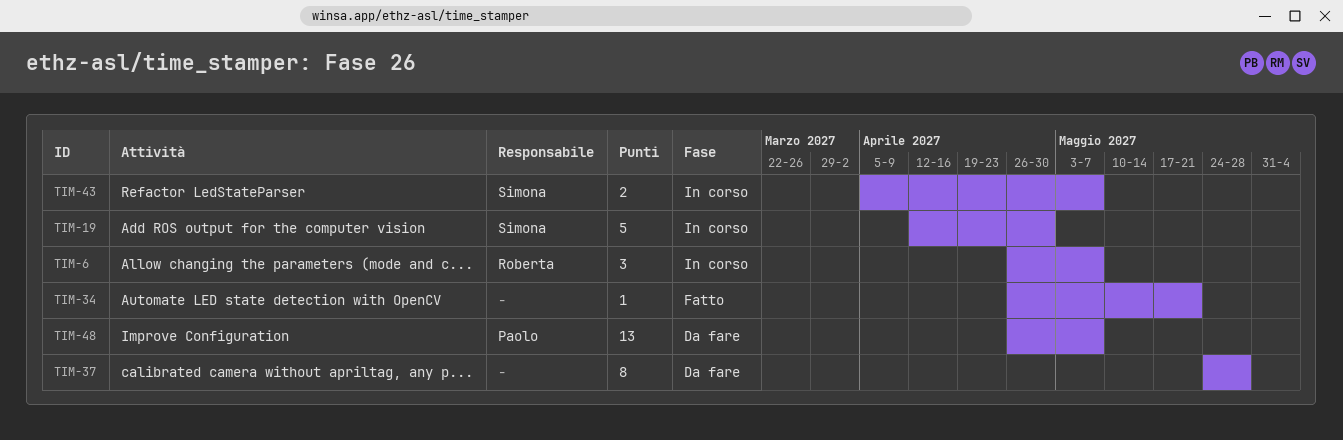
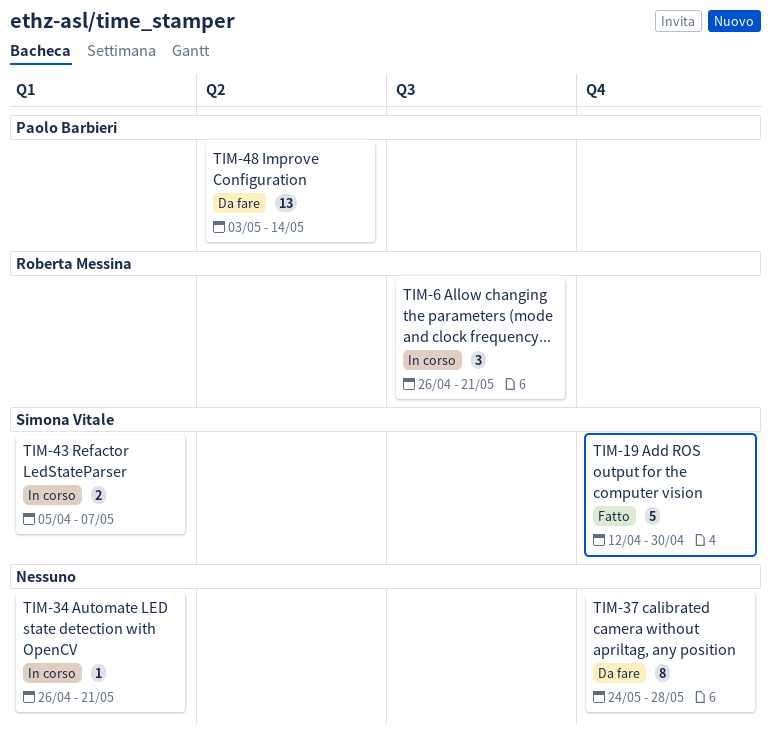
TIM-6, due: May 7 -> May 21
TIM-19, status: In corso -> Fatto
TIM-34, status: Fatto -> In corso
TIM-48, start: Apr 26 -> May 3
TIM-48, due: May 7 -> May 14

